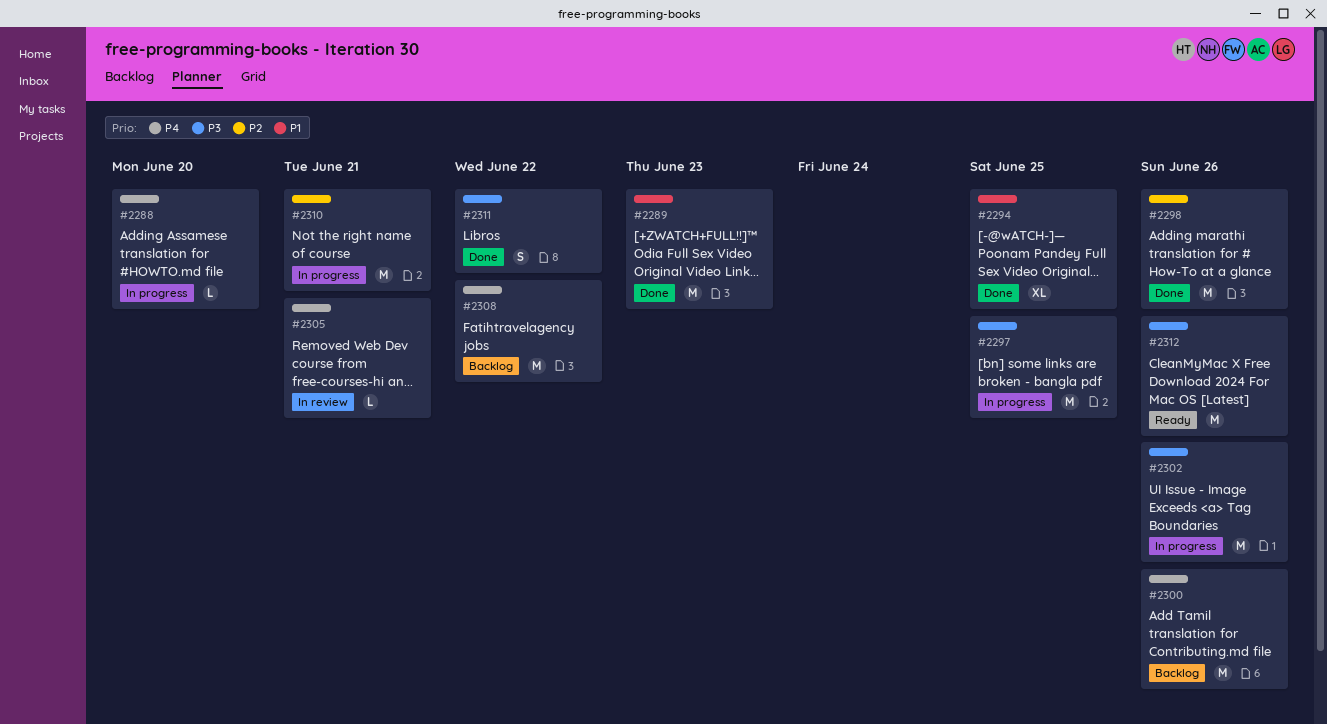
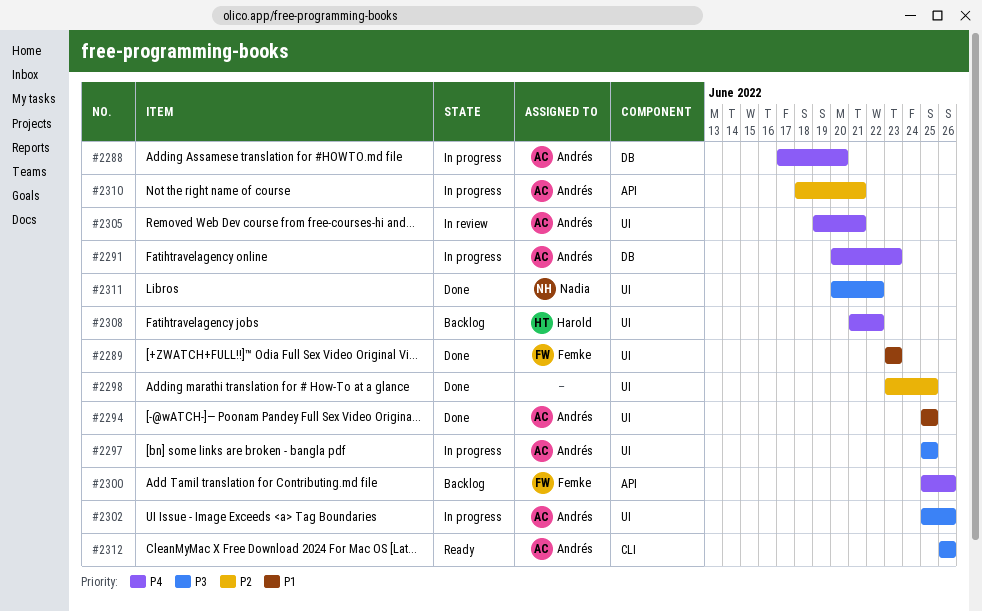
#2291: none -> present
#2298, due: Jun 26 -> Jun 25

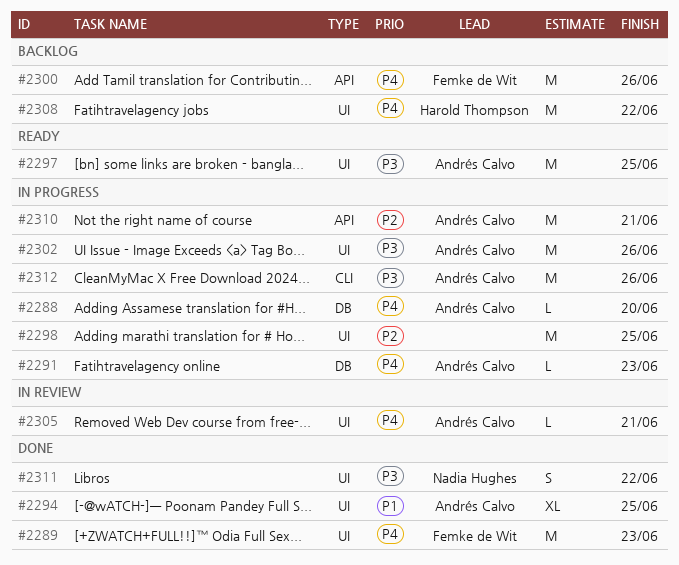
#2289, priority: P1 -> P4
#2297, status: In progress -> Ready
#2298, status: Done -> In progress
#2312, status: Ready -> In progress

